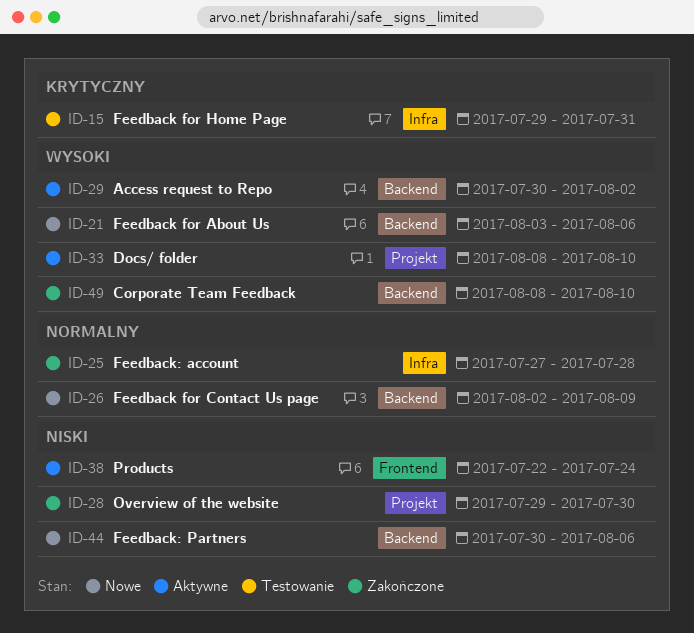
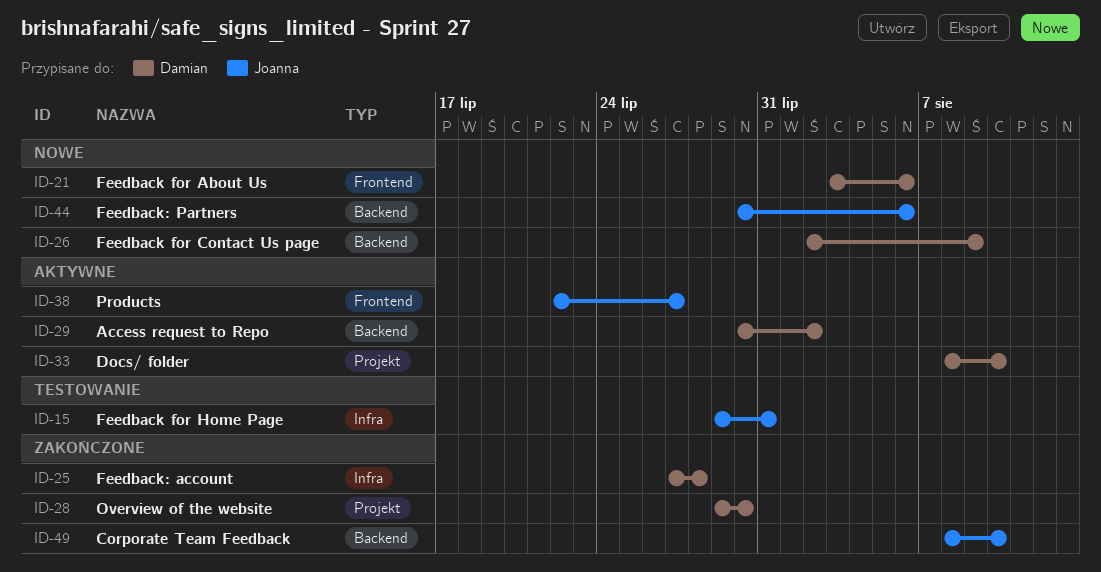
ID-21, label: Backend -> Frontend
ID-38, due: Jul 24 -> Jul 27

